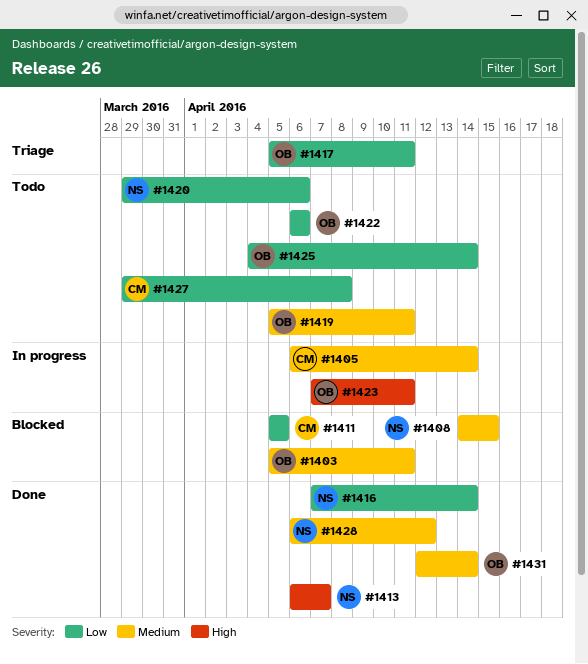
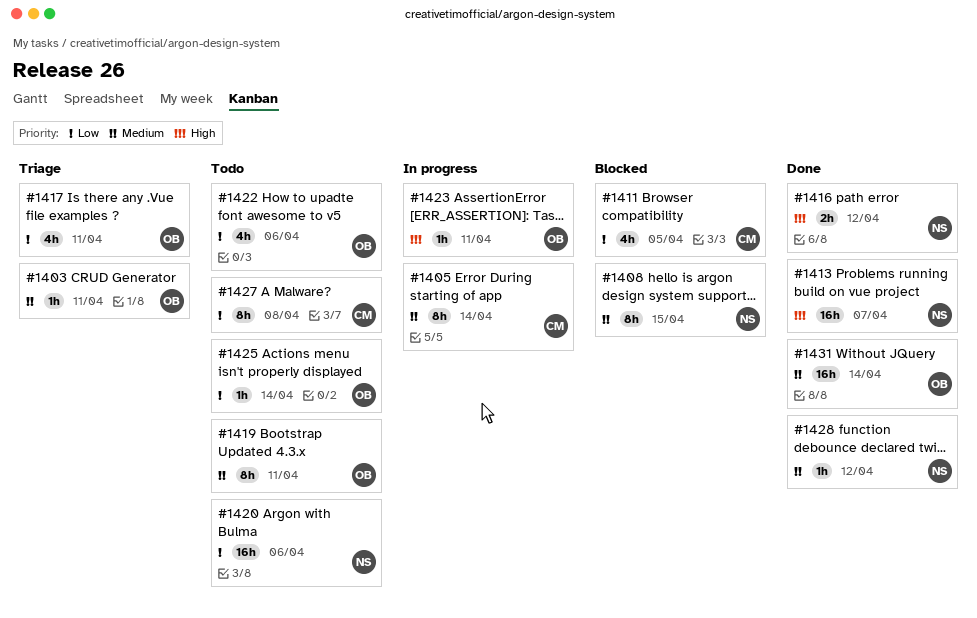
#1403, status: Blocked -> Triage
#1416, priority: Low -> High
#1416, due: Apr 14 -> Apr 12

